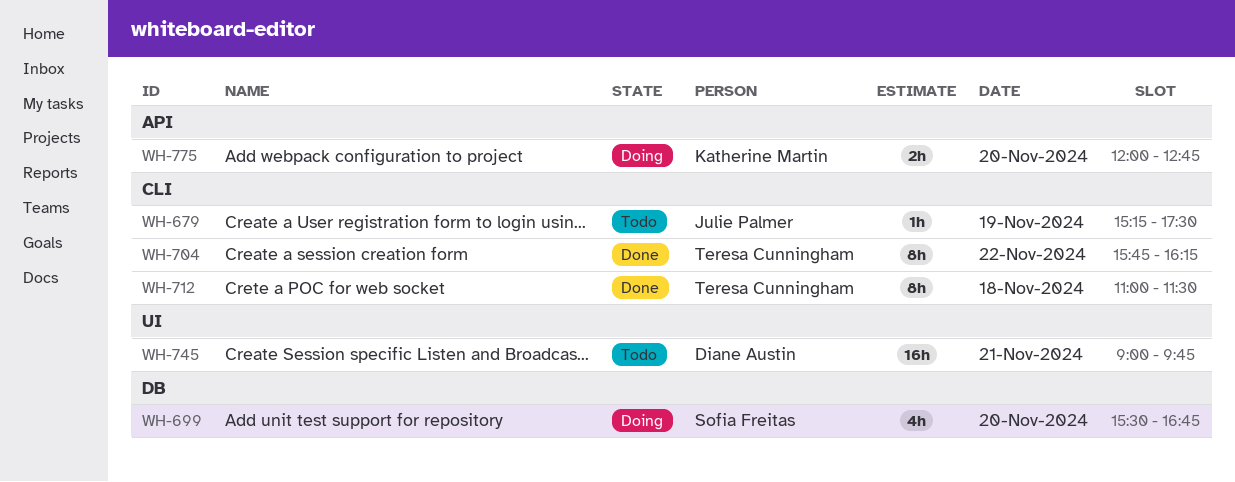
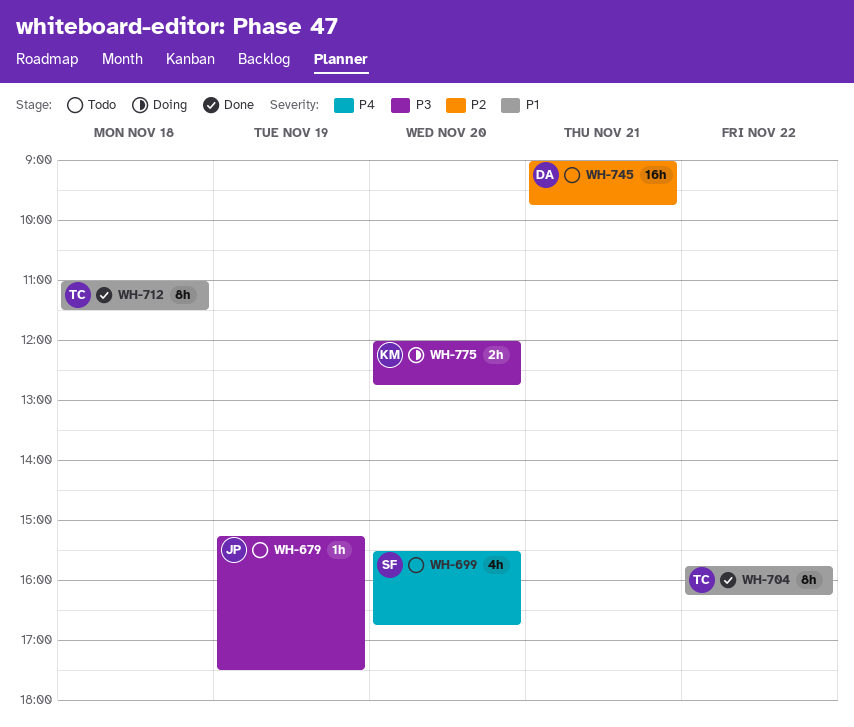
WH-699, status: Doing -> Todo

